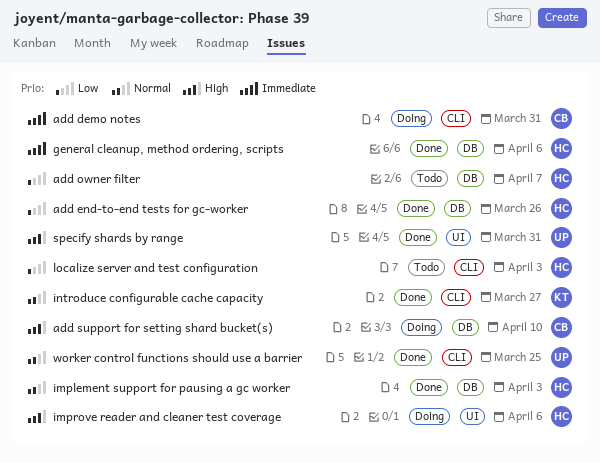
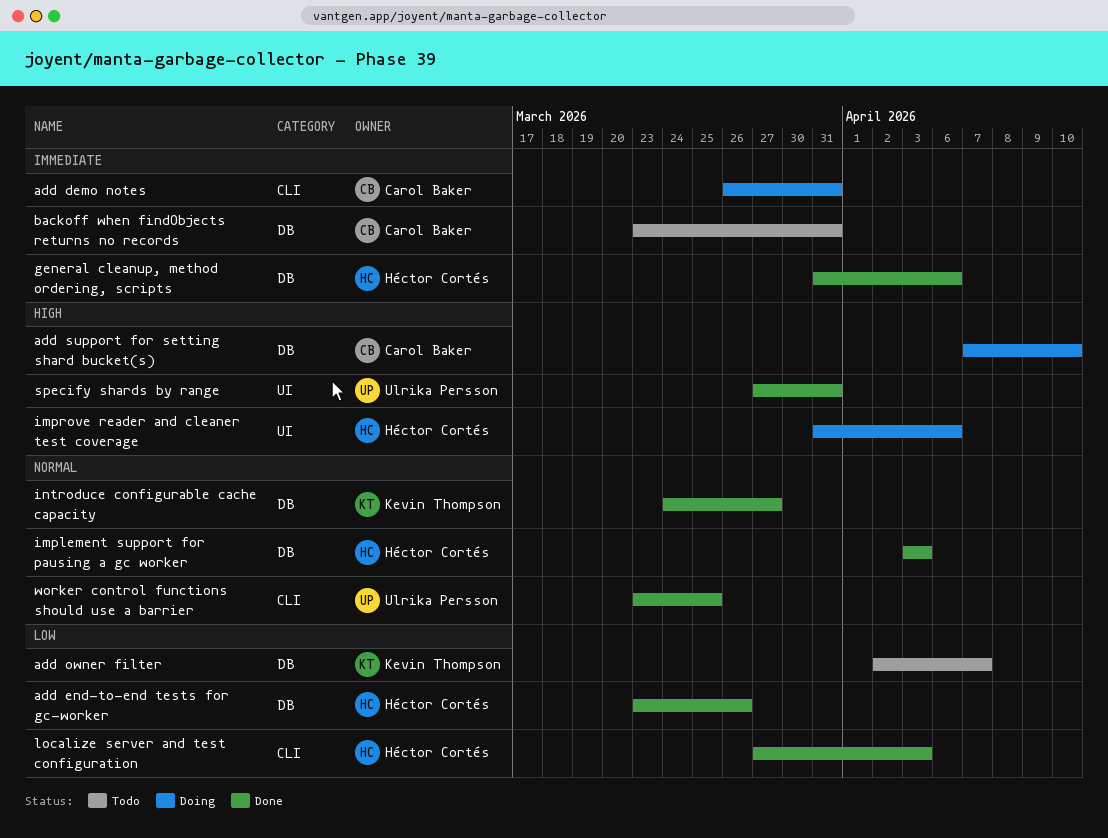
add owner filter, owner: Héctor Cortés -> Kevin Thompson
backoff when findObjects returns no records: none -> present
introduce configurable cache capacity, label: CLI -> DB
localize server and test configuration, status: Todo -> Done

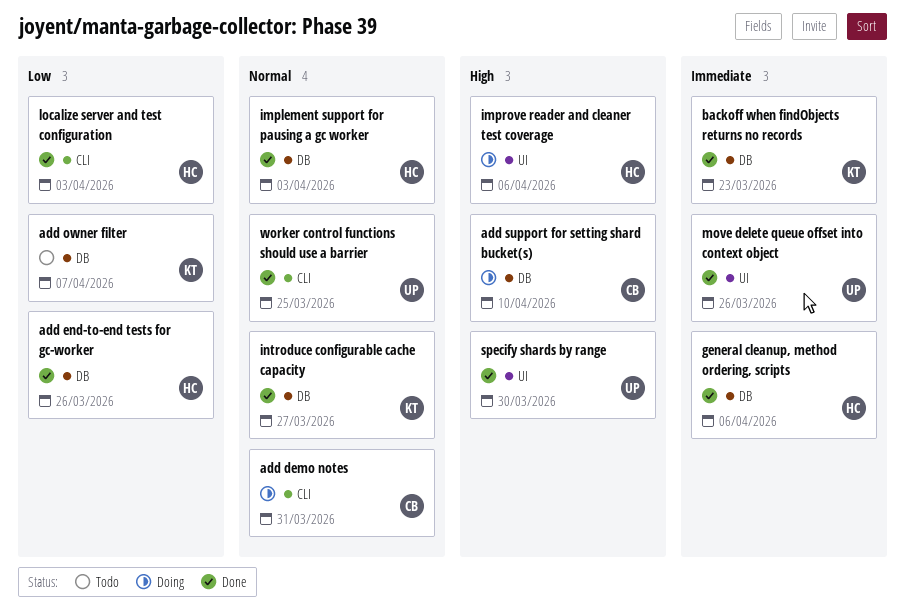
add demo notes, priority: Immediate -> Normal
backoff when findObjects returns no records, status: Todo -> Done
backoff when findObjects returns no records, owner: Carol Baker -> Kevin Thompson
backoff when findObjects returns no records, due: Mar 31 -> Mar 23
move delete queue offset into context object: none -> present
specify shards by range, due: Mar 31 -> Mar 30

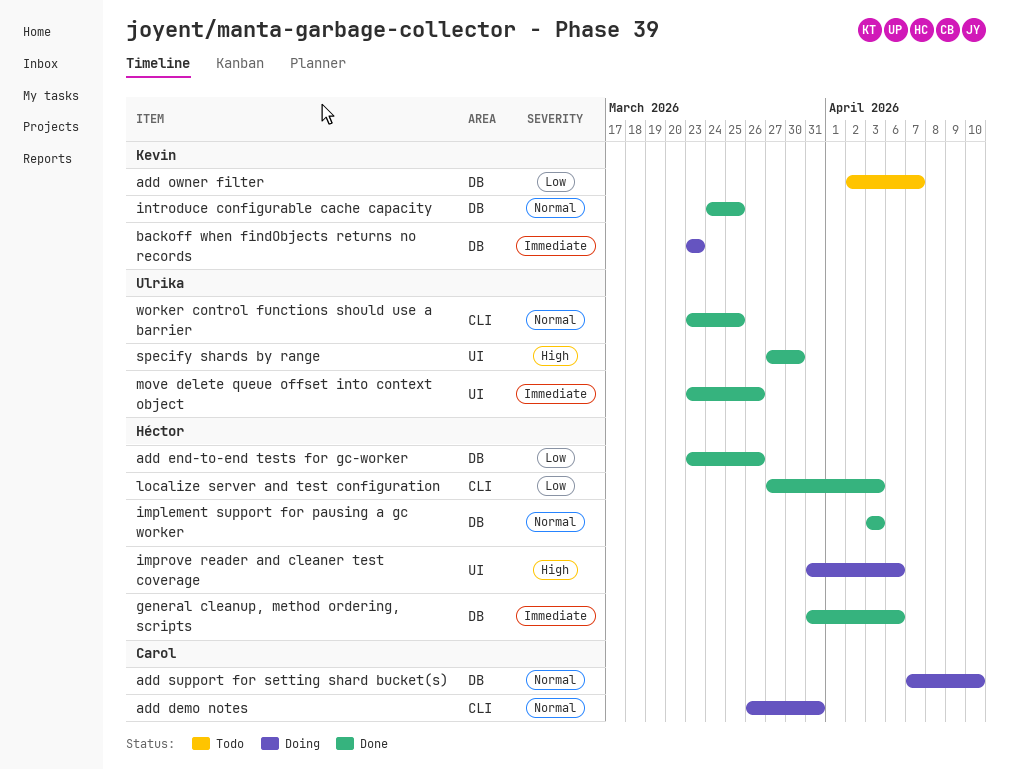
add support for setting shard bucket(s), priority: High -> Normal
backoff when findObjects returns no records, status: Done -> Doing
introduce configurable cache capacity, due: Mar 27 -> Mar 25

